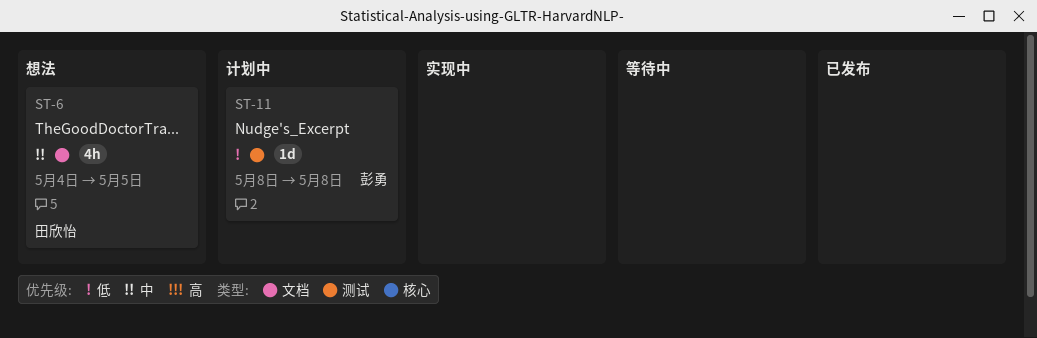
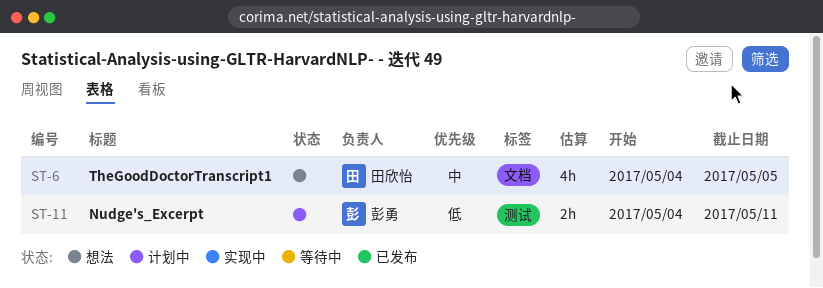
ST-11, estimate: 1d -> 2h
ST-11, start: May 8 -> May 4
ST-11, due: May 8 -> May 11

